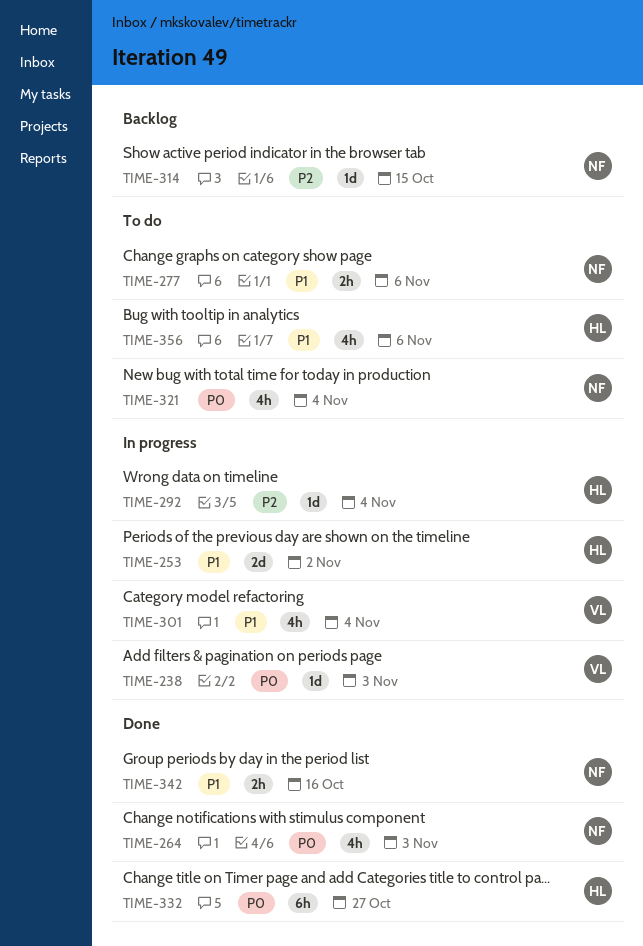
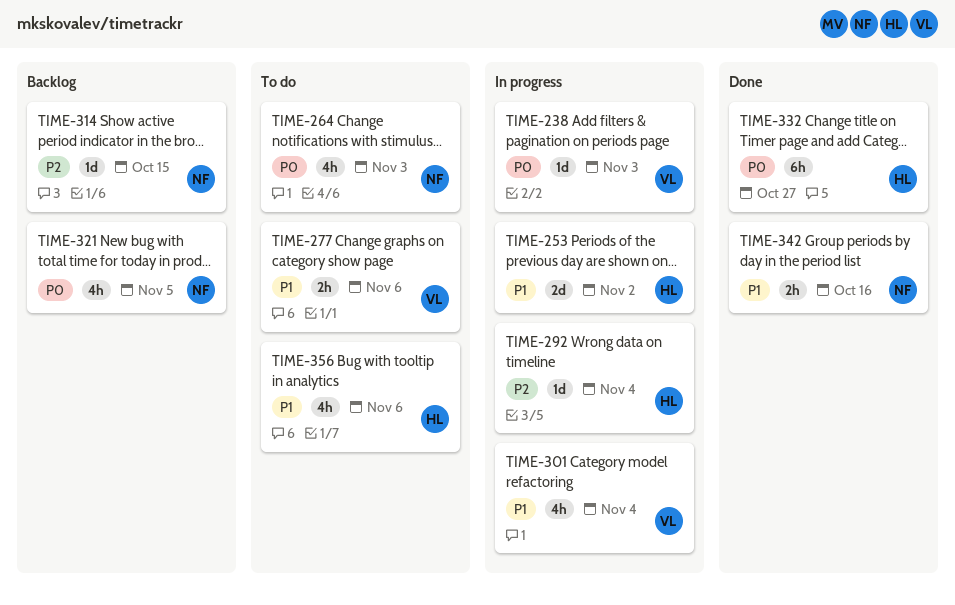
TIME-264, status: Done -> To do
TIME-277, owner: NF -> VL
TIME-321, status: To do -> Backlog
TIME-321, due: Nov 4 -> Nov 5

